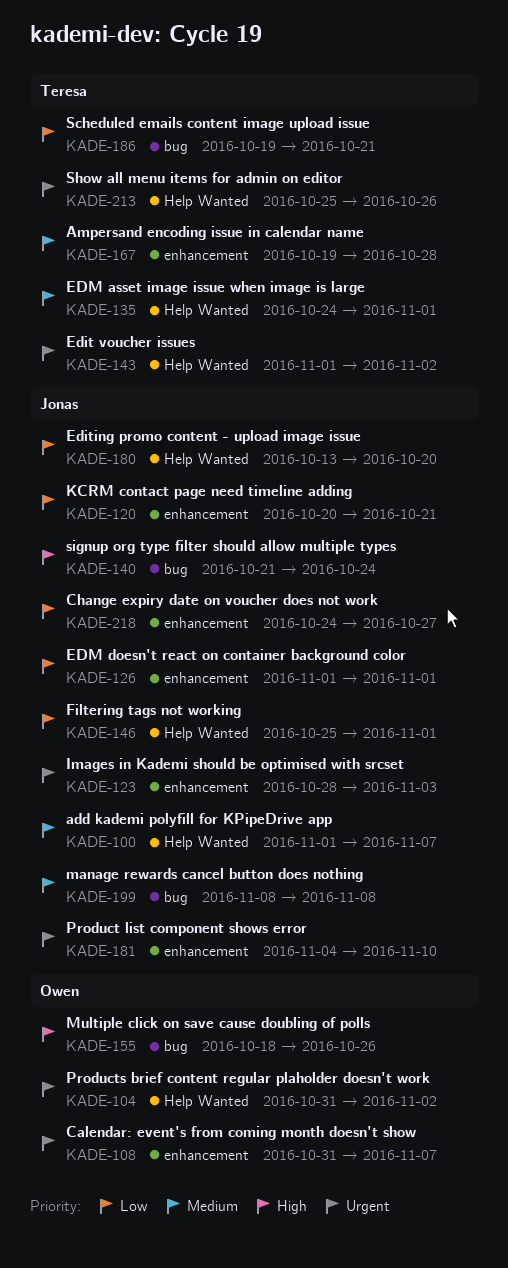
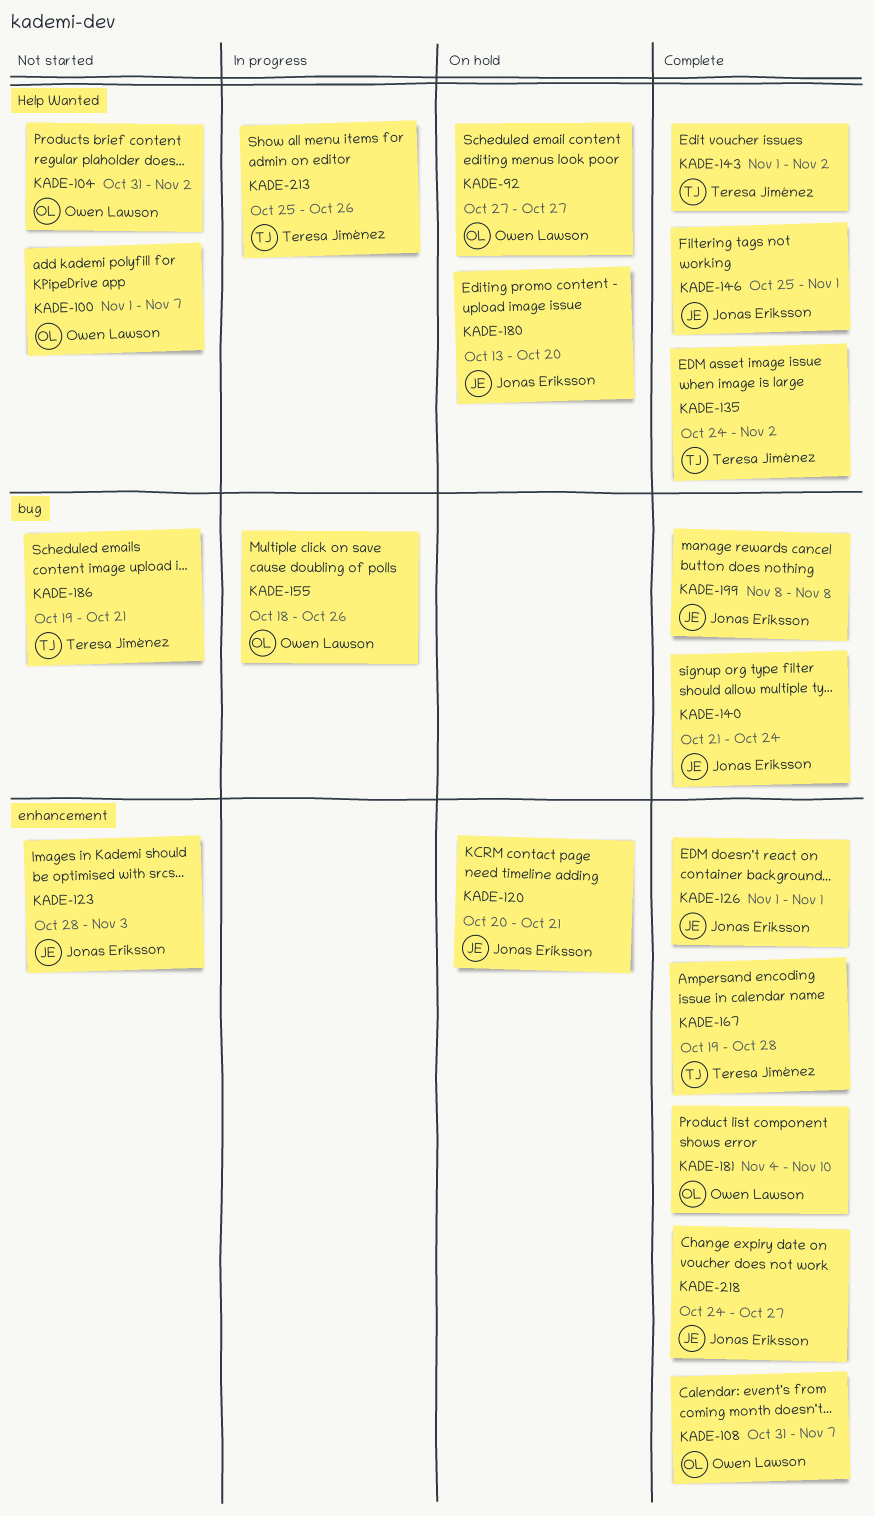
KADE-92: none -> present
KADE-100, owner: Jonas Eriksson -> Owen Lawson
KADE-135, due: Nov 1 -> Nov 2
KADE-181, owner: Jonas Eriksson -> Owen Lawson

